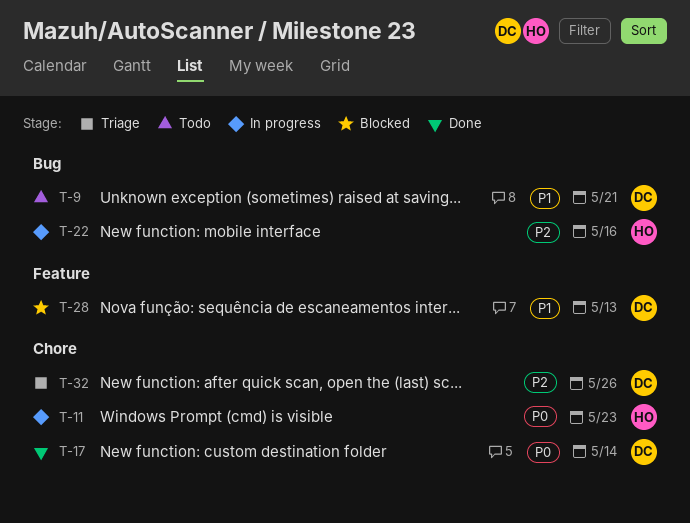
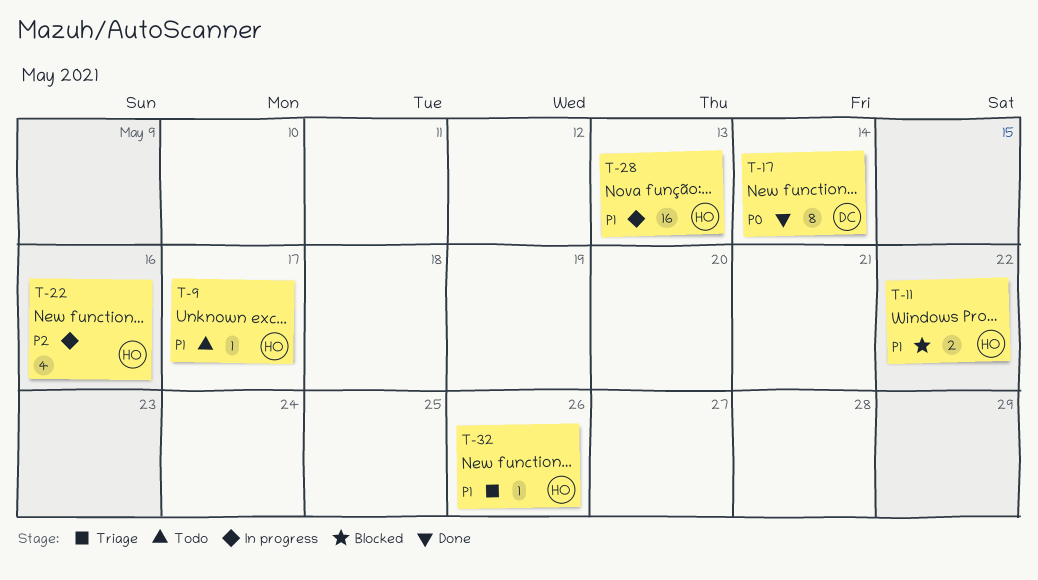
T-9, owner: DC -> HO
T-9, due: May 21 -> May 17
T-11, status: In progress -> Blocked
T-11, priority: P0 -> P1
T-11, due: May 23 -> May 22
T-28, status: Blocked -> In progress
T-28, owner: DC -> HO
T-32, owner: DC -> HO
T-32, priority: P2 -> P1

